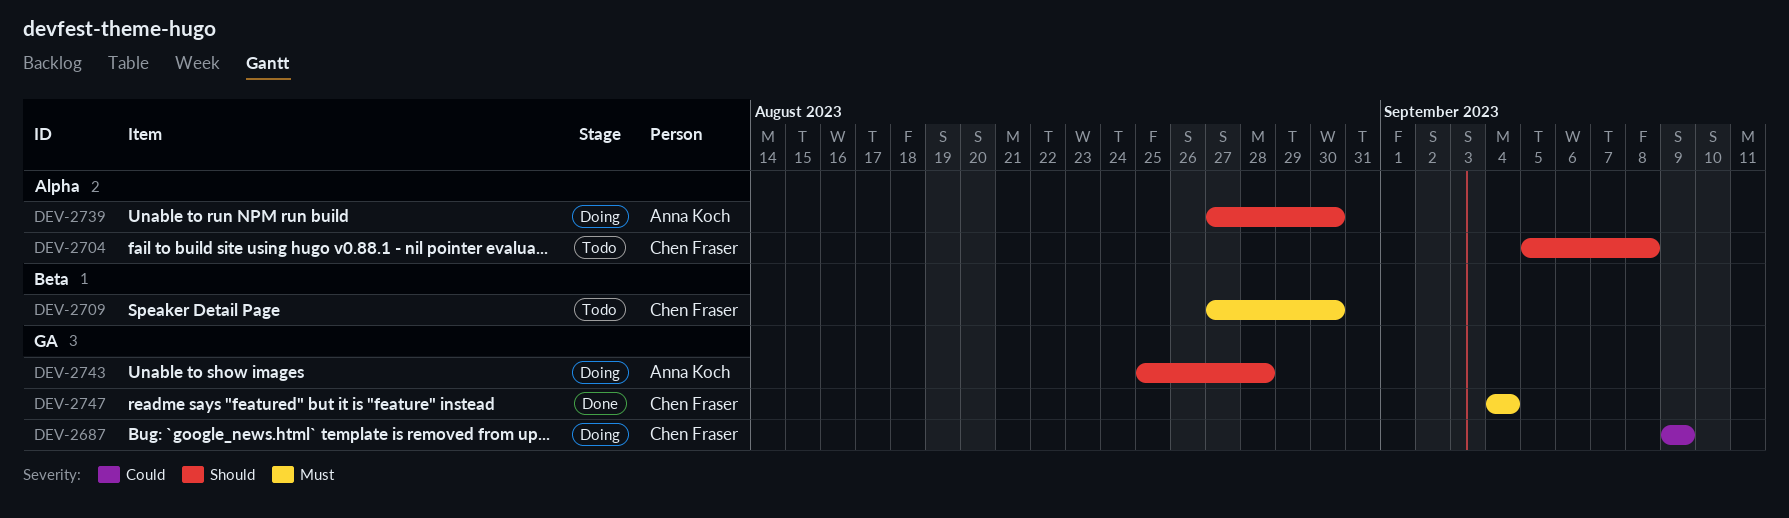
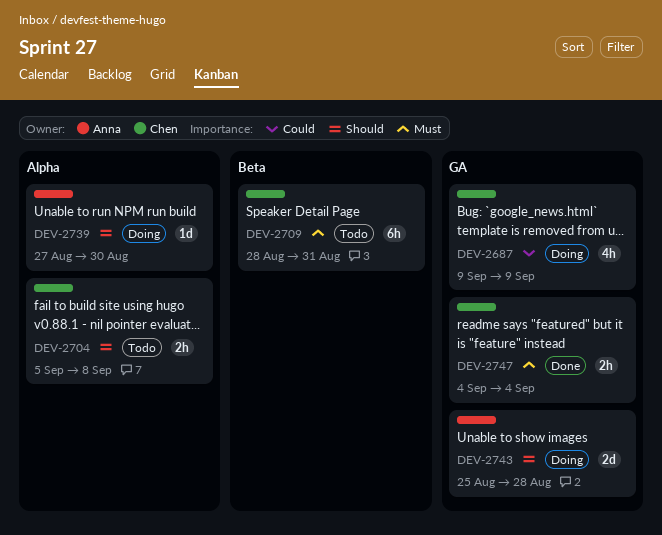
DEV-2709, start: Aug 27 -> Aug 28
DEV-2709, due: Aug 30 -> Aug 31

